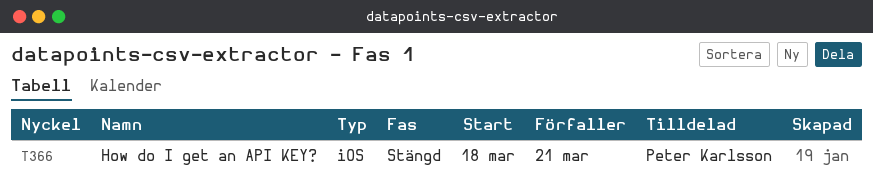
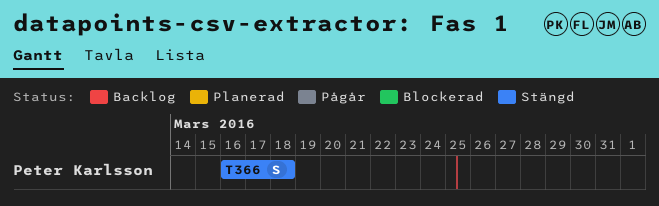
T366, start: Mar 18 -> Mar 16
T366, due: Mar 21 -> Mar 18

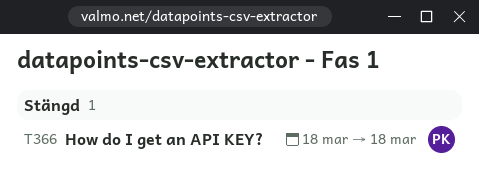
T366, start: Mar 16 -> Mar 18

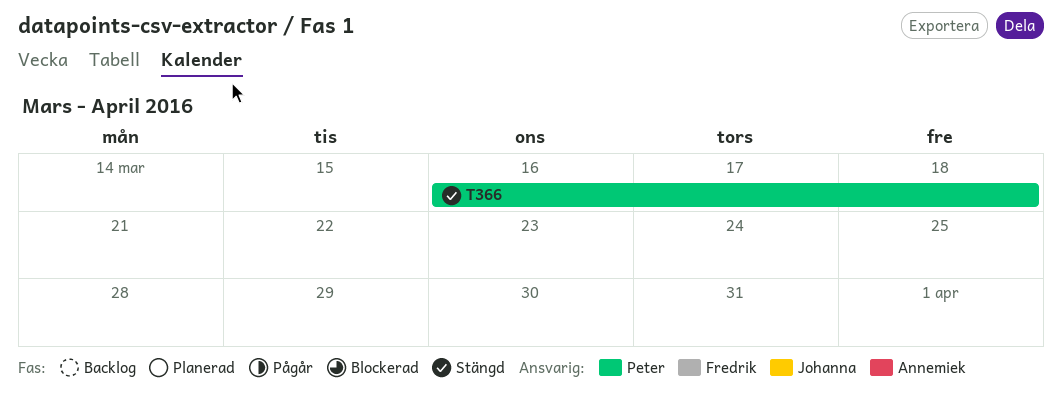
T366, start: Mar 18 -> Mar 16

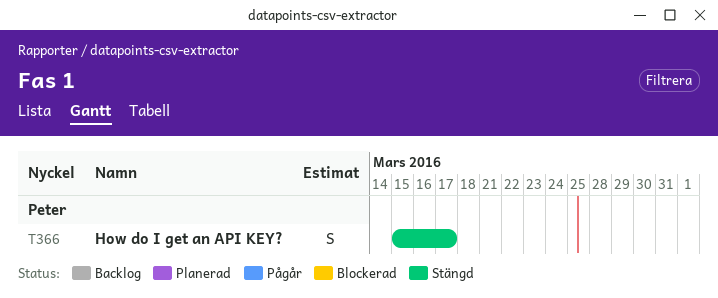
T366, start: Mar 16 -> Mar 15
T366, due: Mar 18 -> Mar 17

